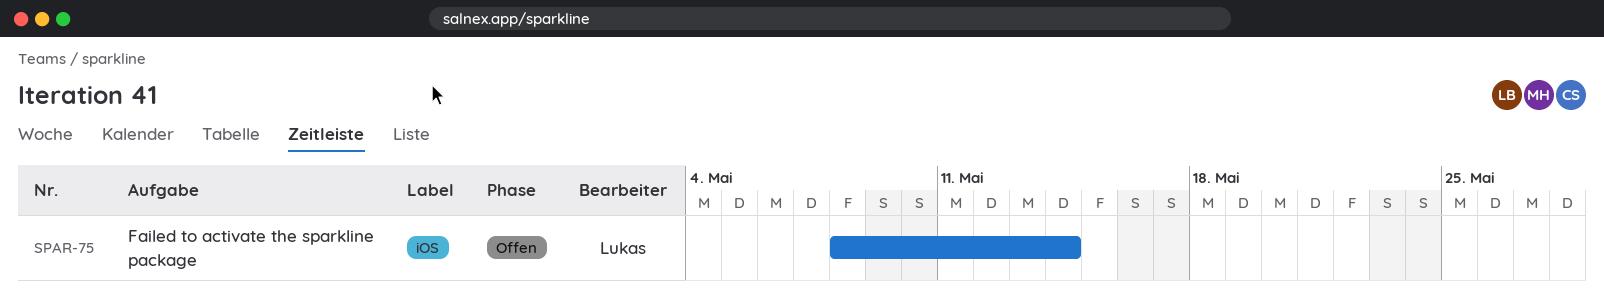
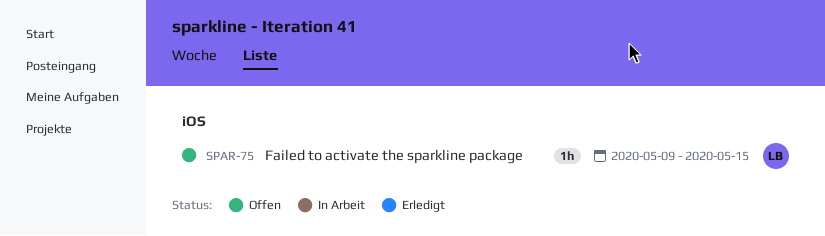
SPAR-75, start: May 8 -> May 9
SPAR-75, due: May 14 -> May 15

